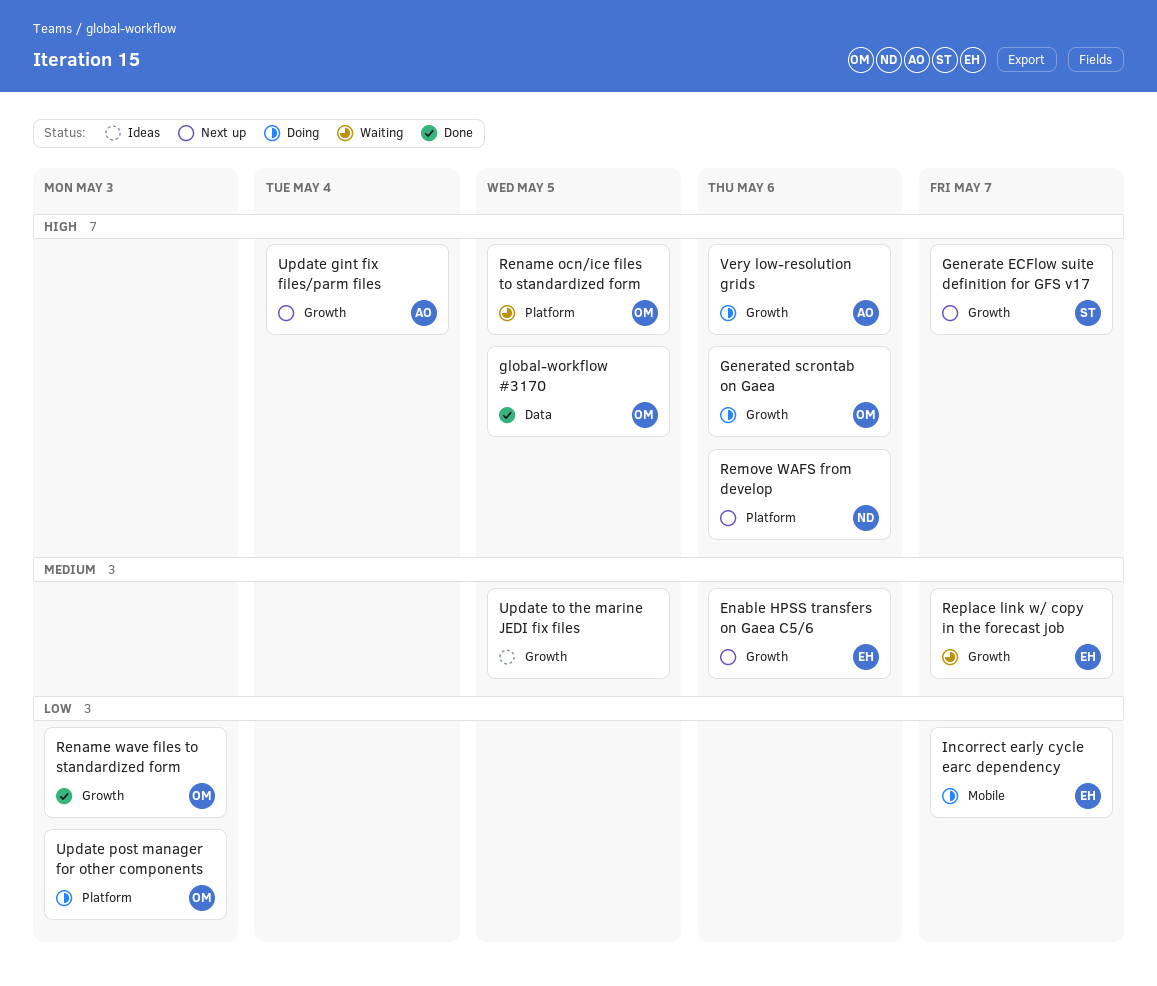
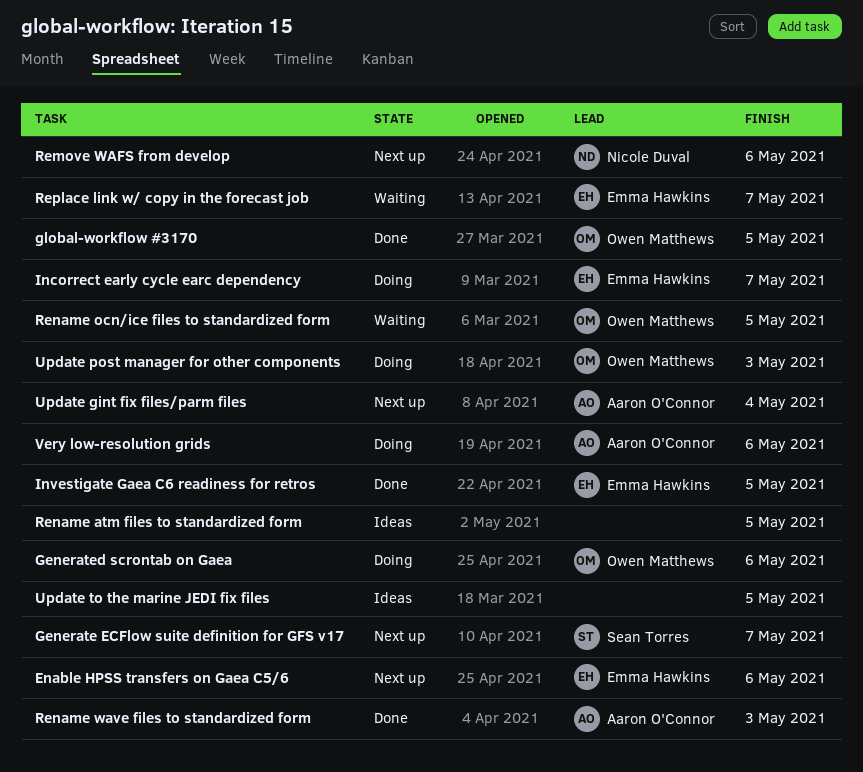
Investigate Gaea C6 readiness for retros: none -> present
Rename atm files to standardized form: none -> present
Rename wave files to standardized form, owner: Owen Matthews -> Aaron O'Connor

